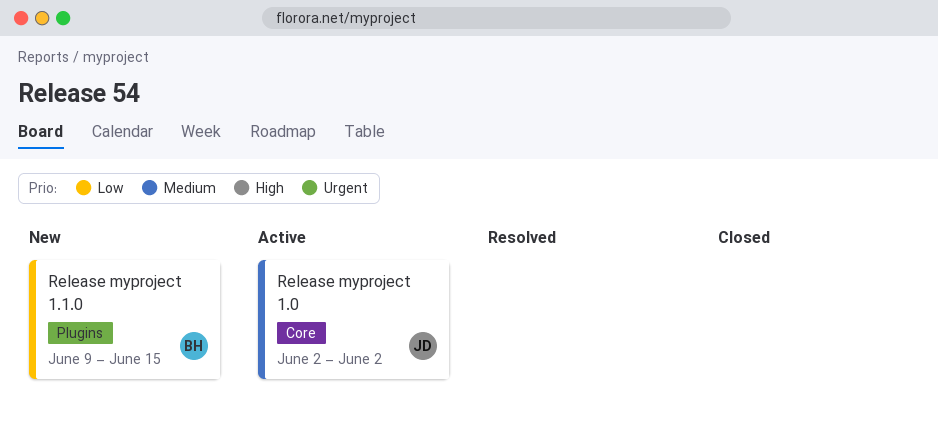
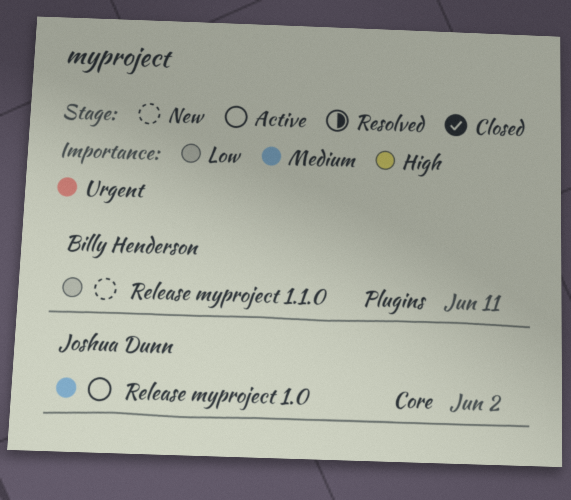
Release myproject 1.1.0, due: Jun 15 -> Jun 11

